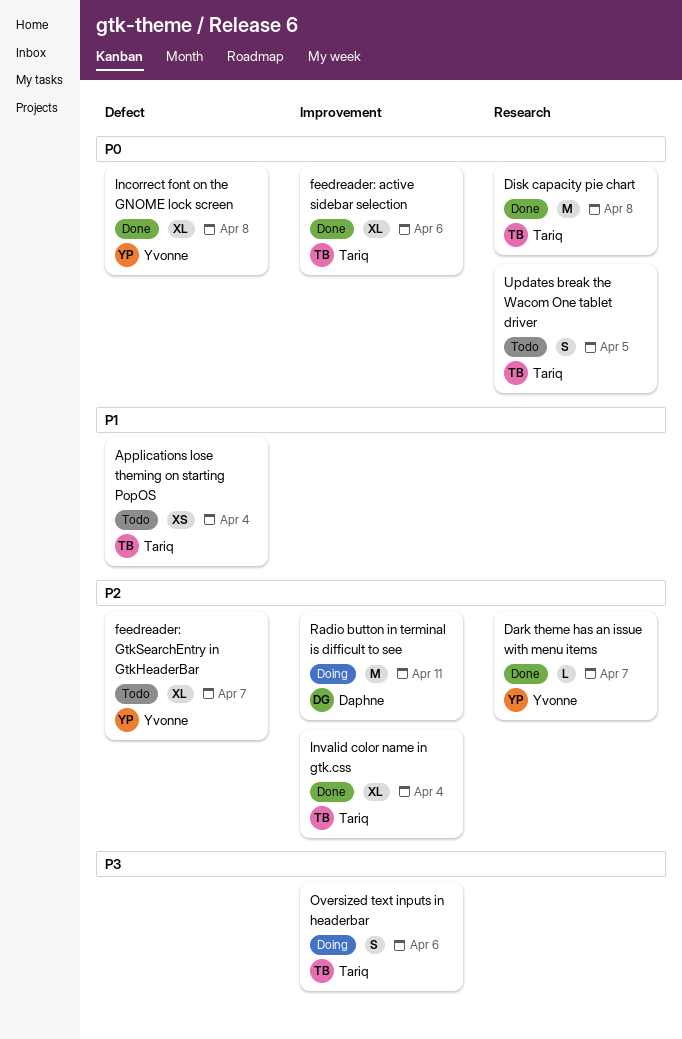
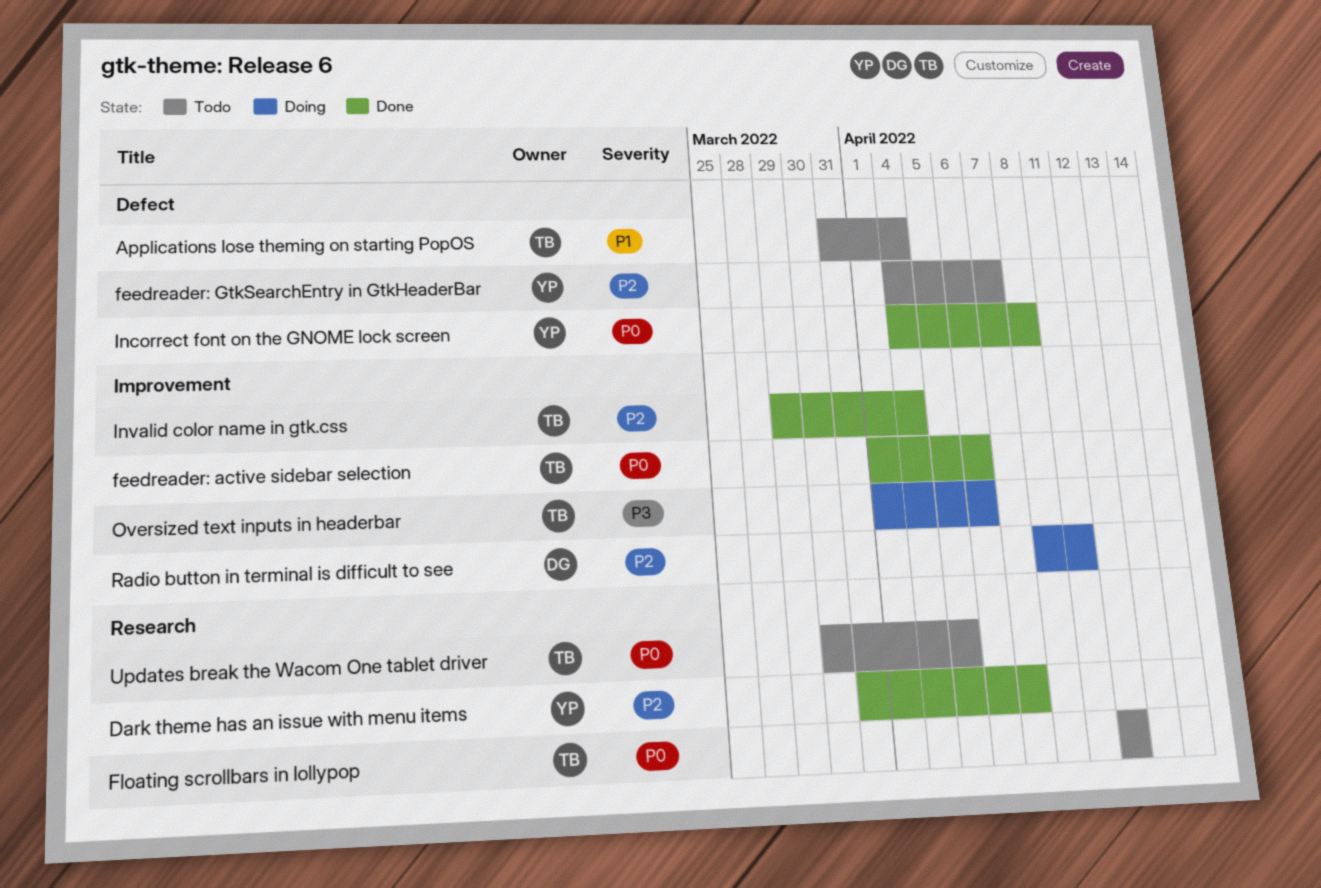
Disk capacity pie chart: present -> none
Floating scrollbars in lollypop: none -> present

